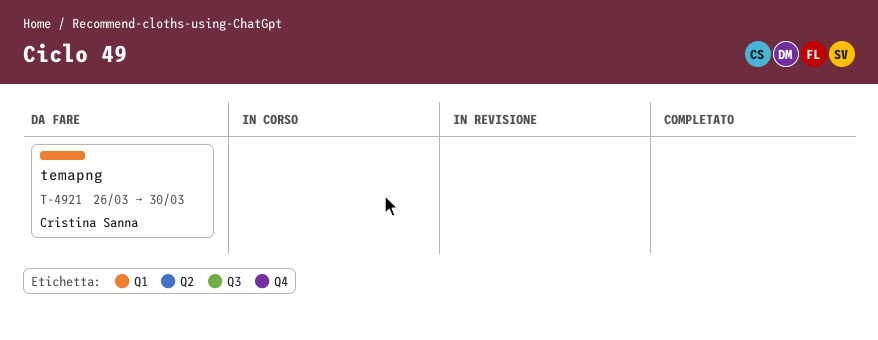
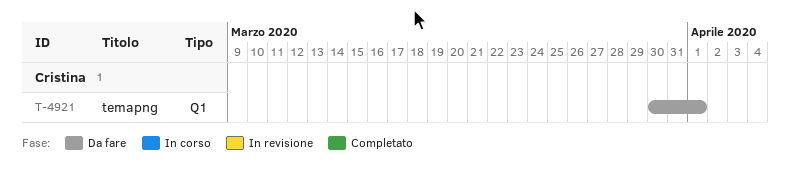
T-4921, start: Mar 26 -> Mar 30
T-4921, due: Mar 30 -> Apr 1

